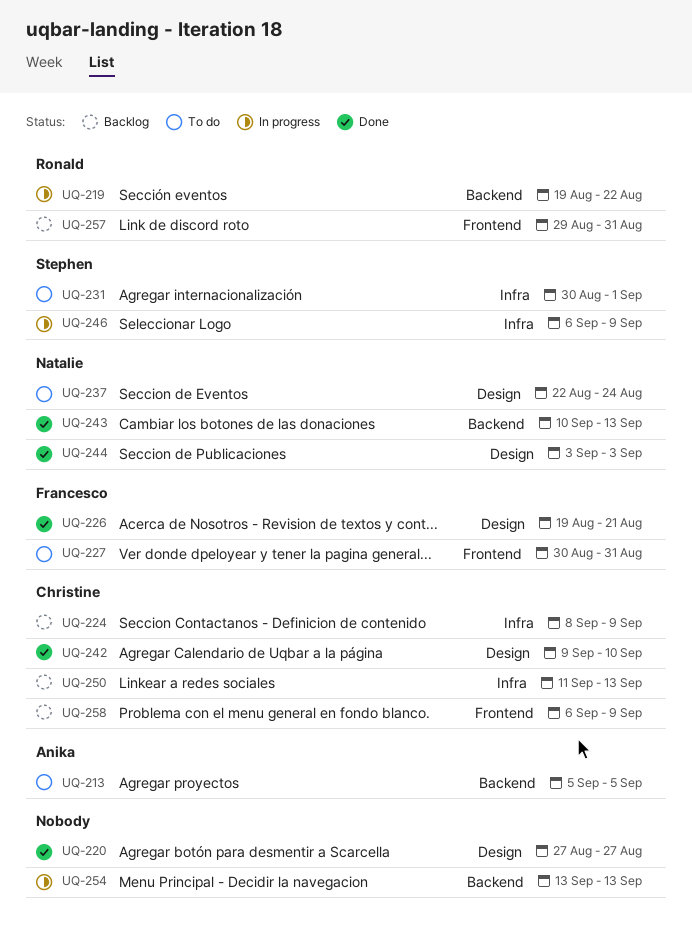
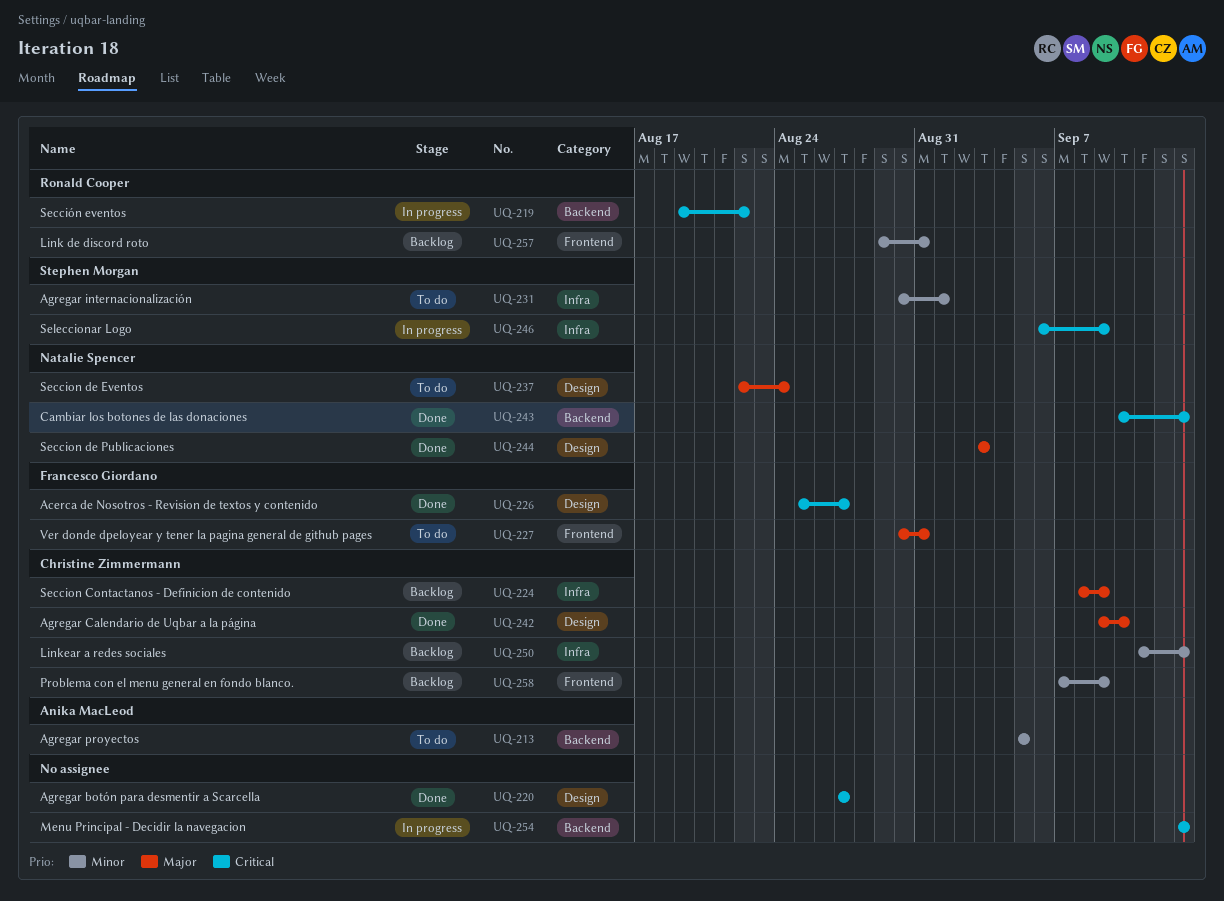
UQ-226, start: Aug 19 -> Aug 25
UQ-226, due: Aug 21 -> Aug 27
UQ-258, start: Sep 6 -> Sep 7

